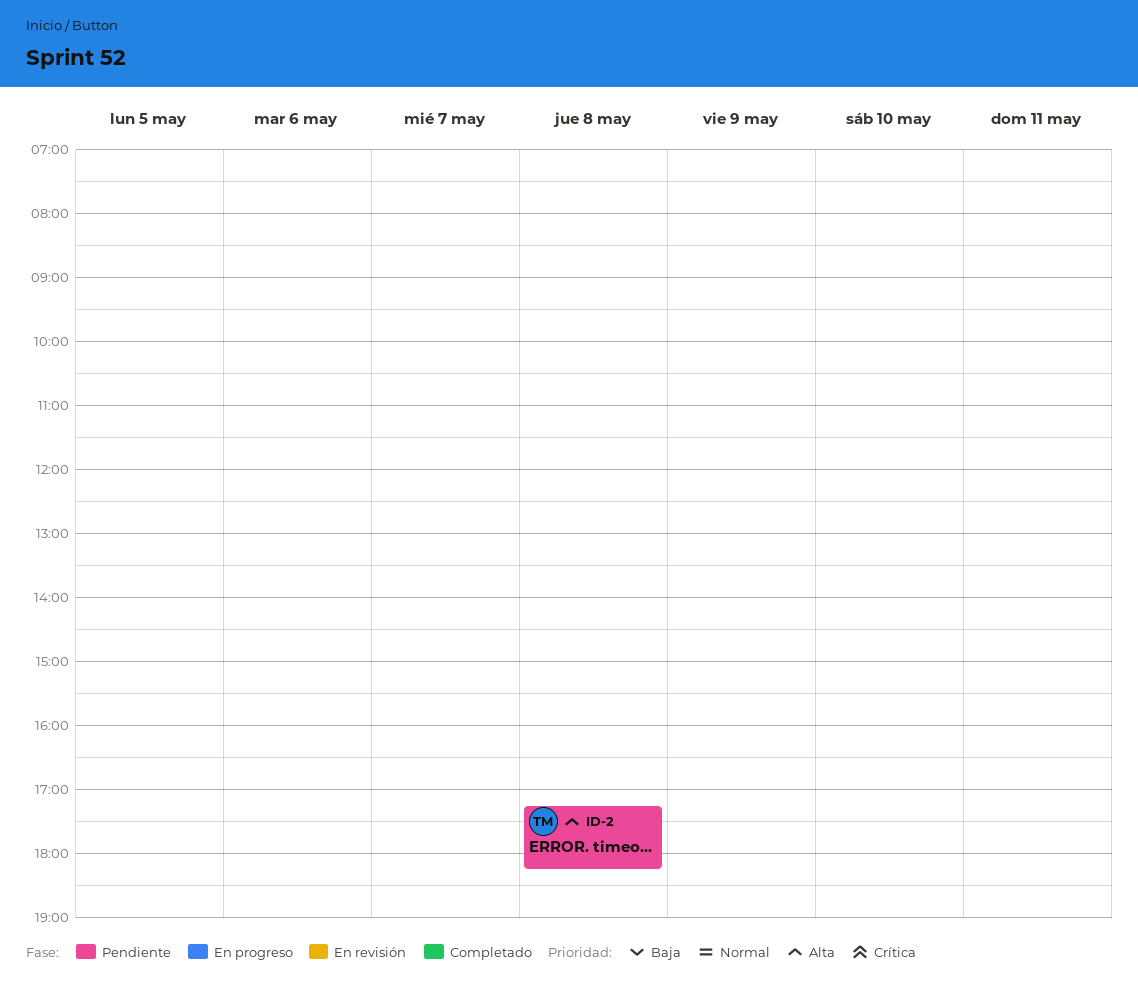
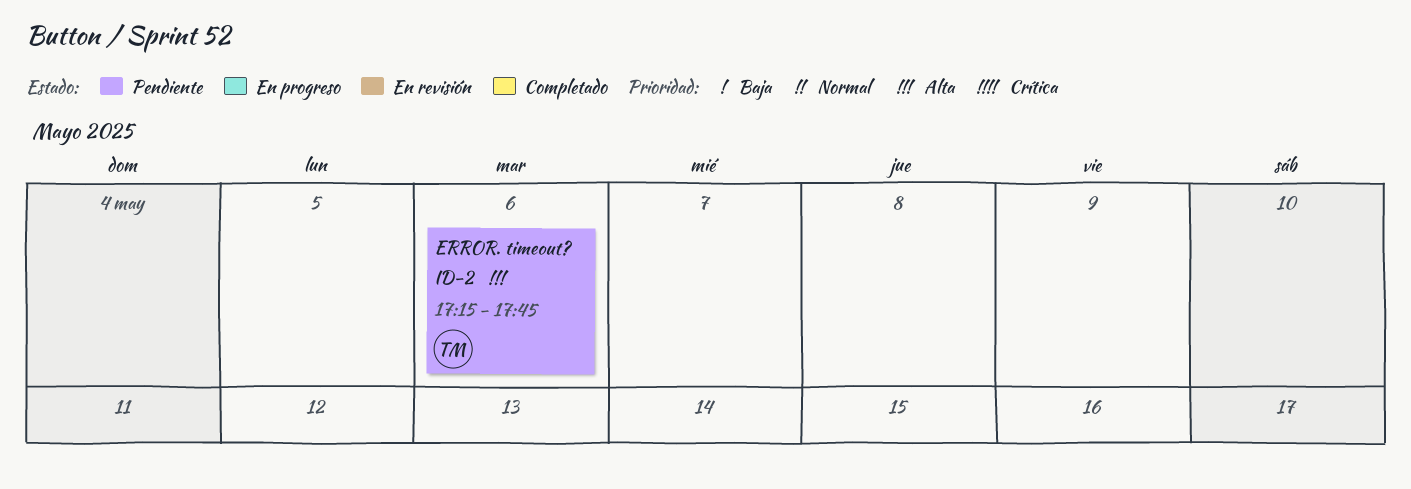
ID-2, day: May 8 -> May 6
ID-2, ends: 18:15 -> 17:45

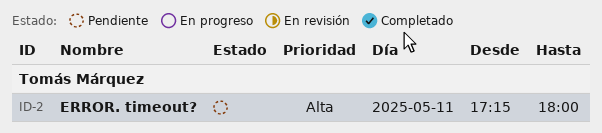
ID-2, day: May 6 -> May 11
ID-2, ends: 17:45 -> 18:00

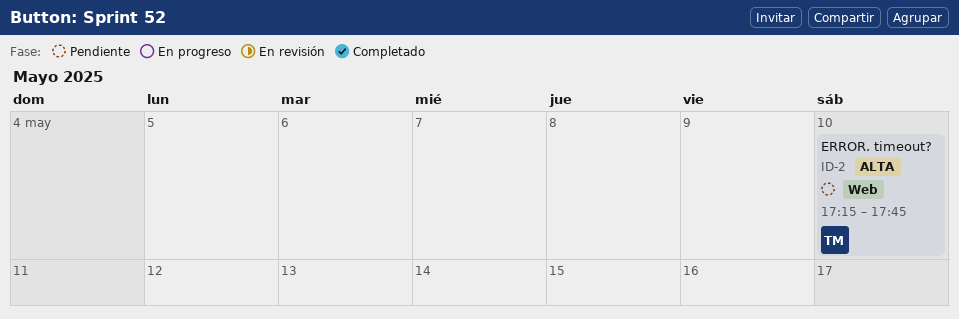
ID-2, day: May 11 -> May 10
ID-2, ends: 18:00 -> 17:45

